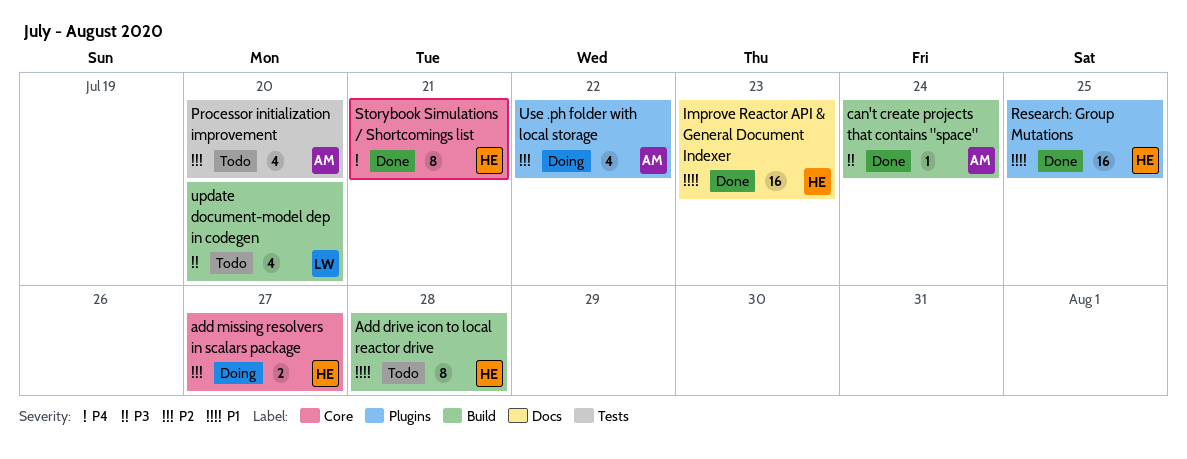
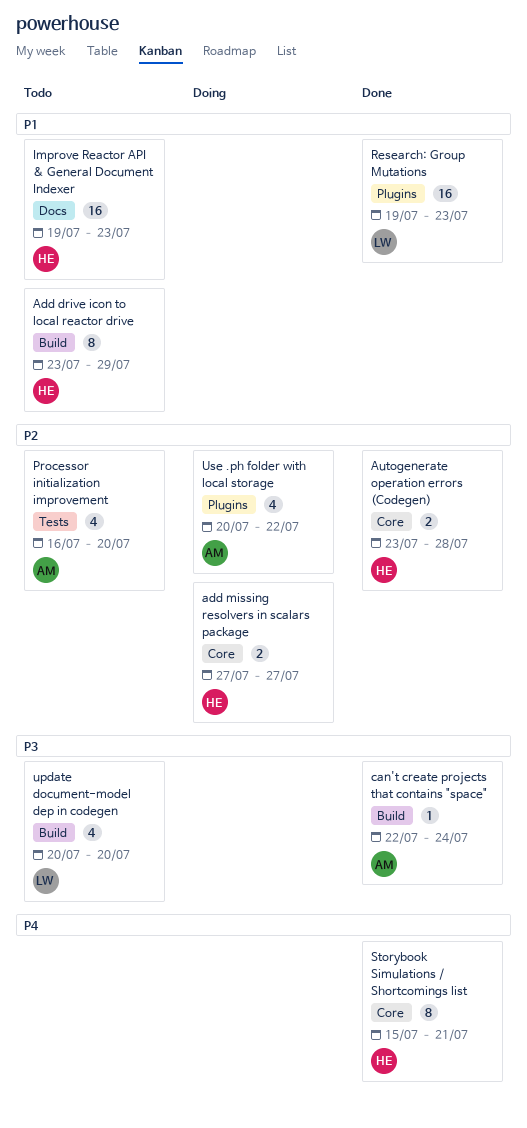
Add drive icon to local reactor drive, due: Jul 28 -> Jul 29
Autogenerate operation errors (Codegen): none -> present
Improve Reactor API & General Document Indexer, status: Done -> Todo
Research: Group Mutations, owner: HE -> LW
Research: Group Mutations, due: Jul 25 -> Jul 23

